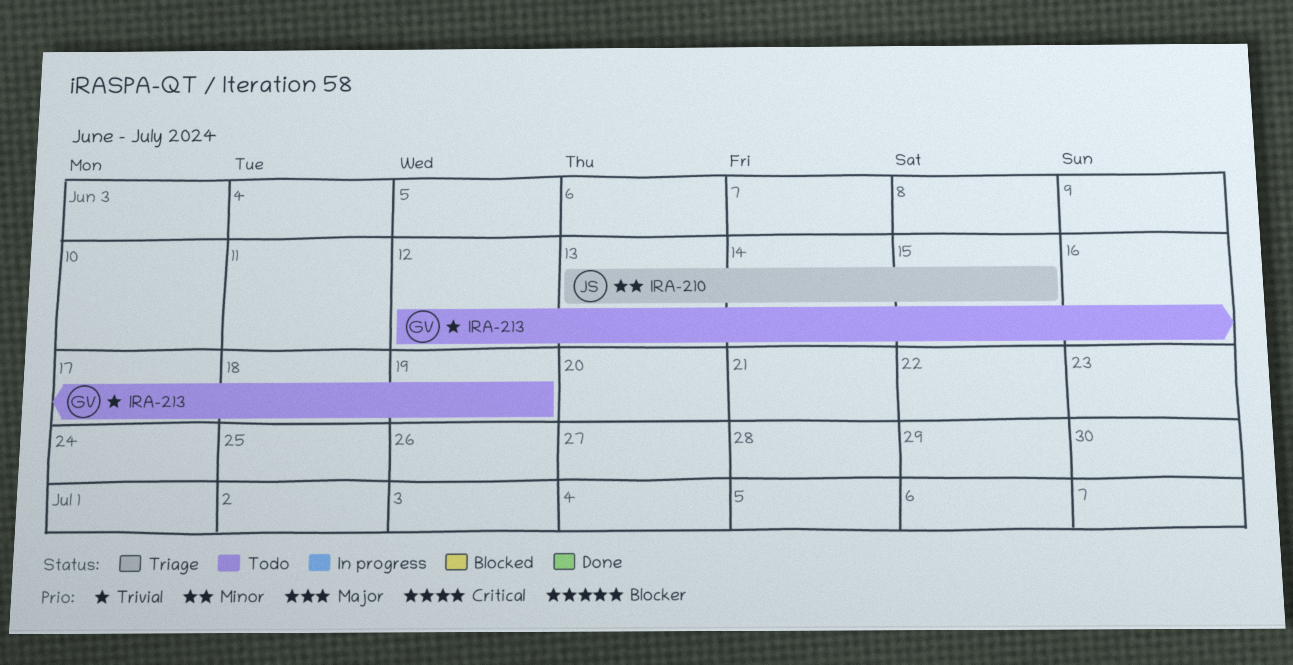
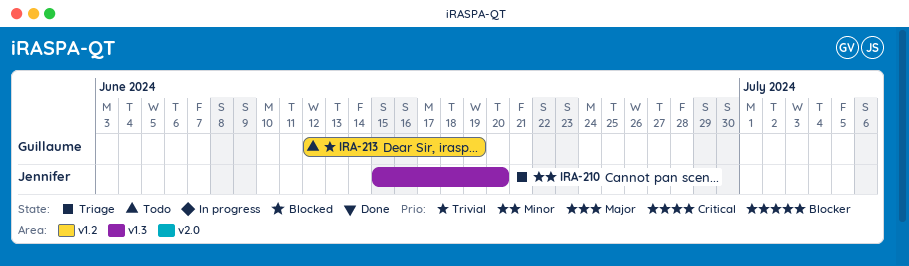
IRA-210, start: Jun 13 -> Jun 15
IRA-210, due: Jun 15 -> Jun 20

